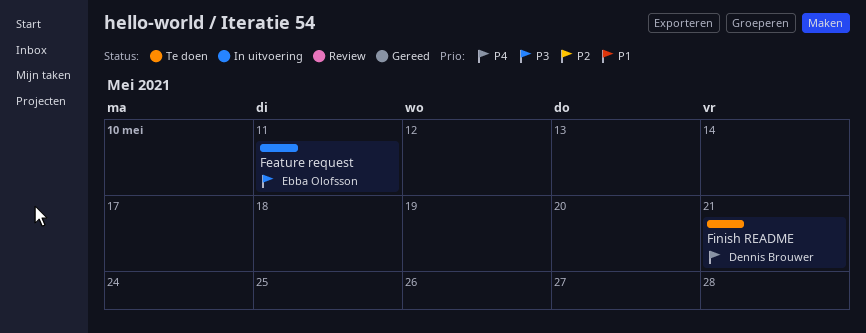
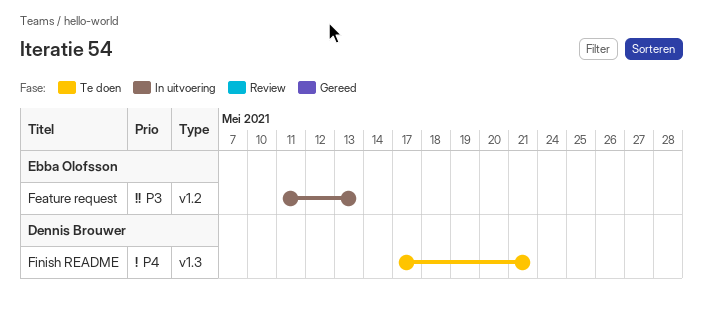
Feature request, due: May 11 -> May 13

